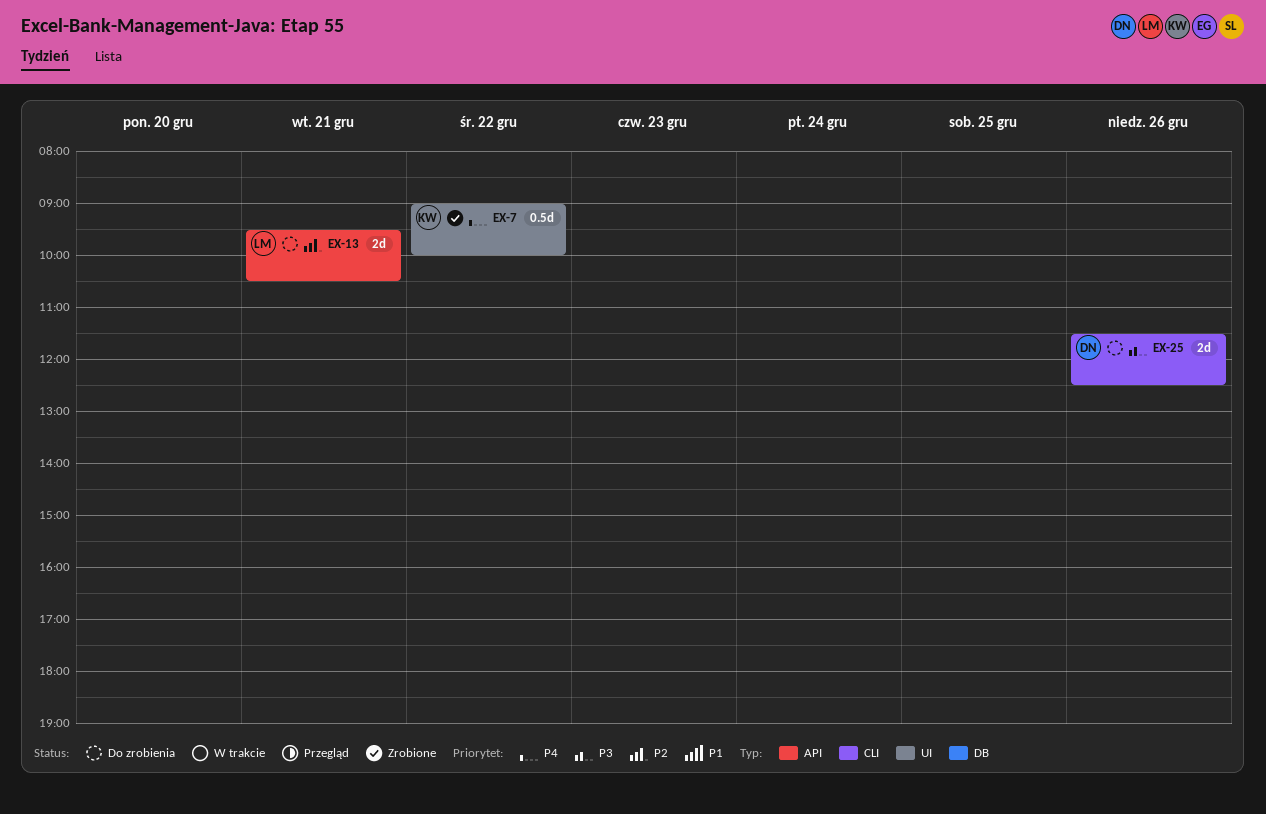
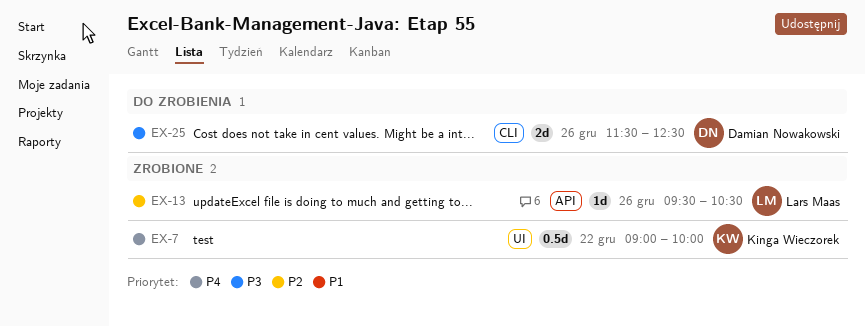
EX-13, status: Do zrobienia -> Zrobione
EX-13, estimate: 2d -> 1d
EX-13, day: Dec 21 -> Dec 26

